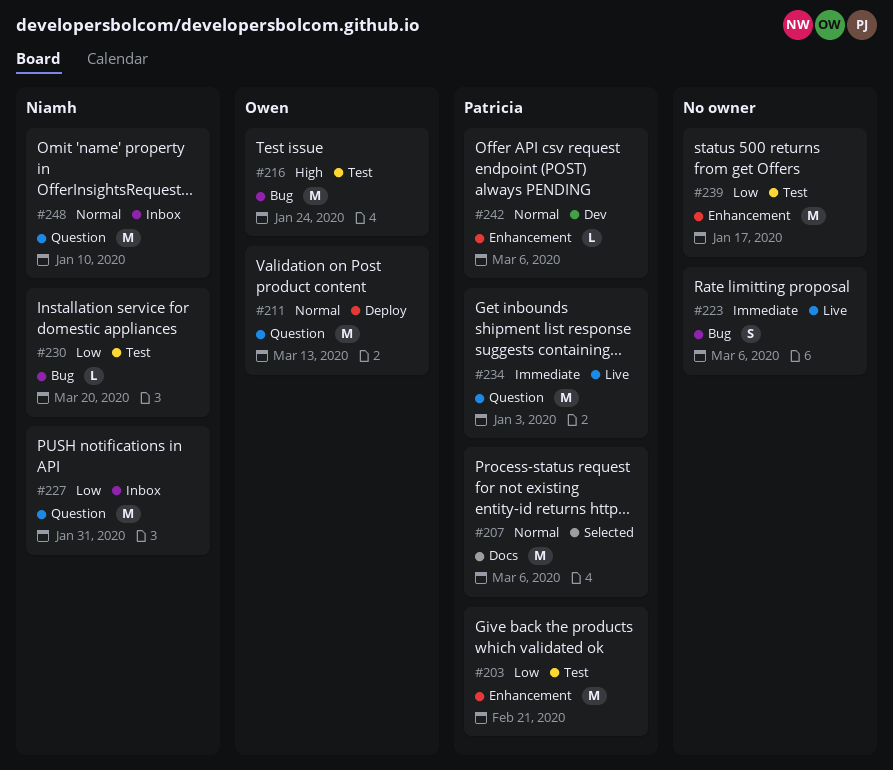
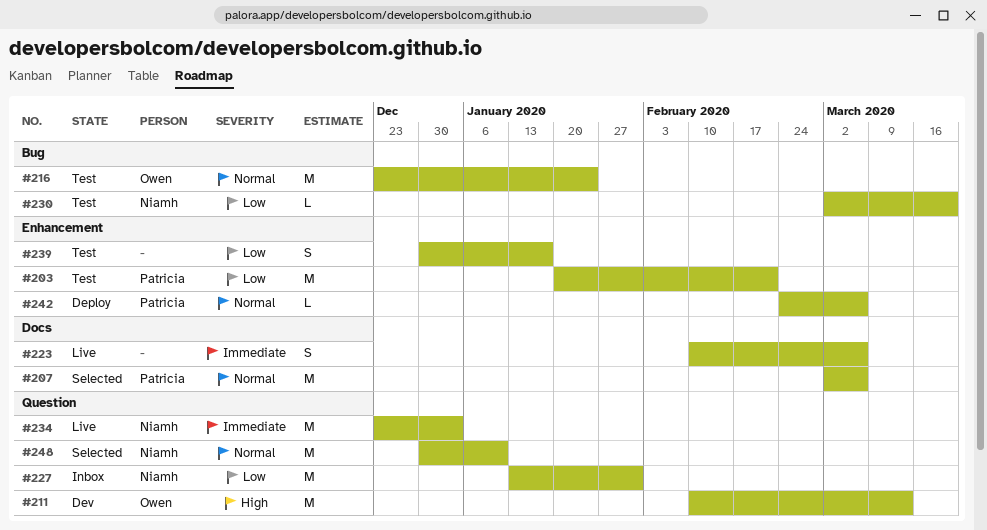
#211, status: Deploy -> Dev
#211, priority: Normal -> High
#216, priority: High -> Normal
#223, label: Bug -> Docs
#234, owner: Patricia -> Niamh
#239, estimate: M -> S
#242, status: Dev -> Deploy
#248, status: Inbox -> Selected

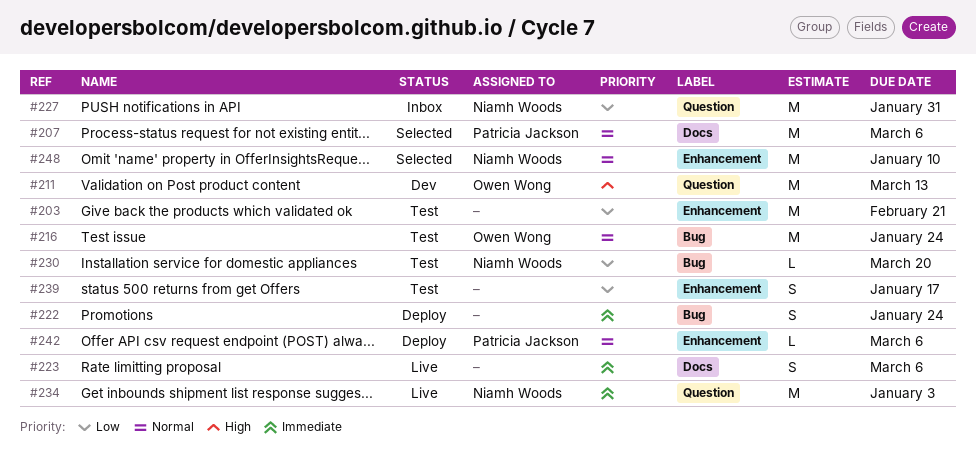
#203, owner: Patricia Jackson -> none
#222: none -> present
#248, label: Question -> Enhancement

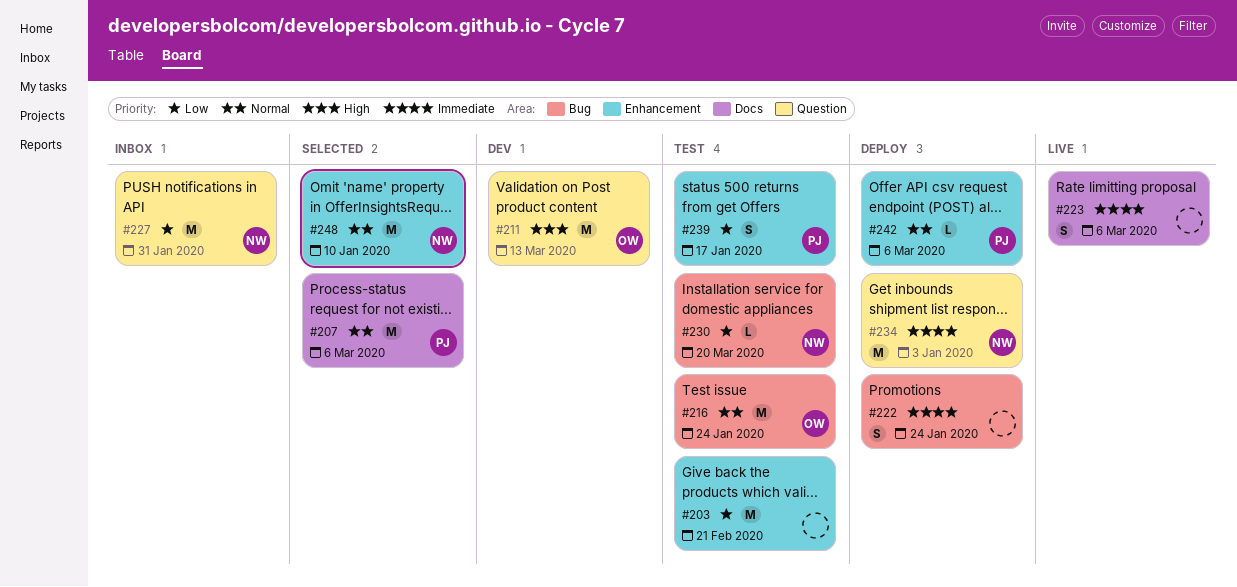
#234, status: Live -> Deploy
#239, owner: none -> Patricia Jackson

